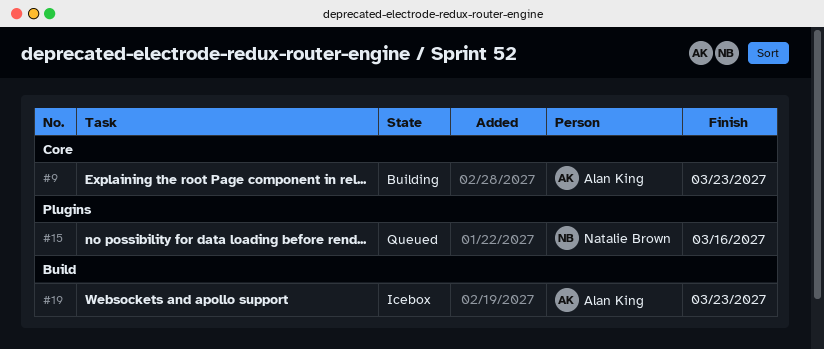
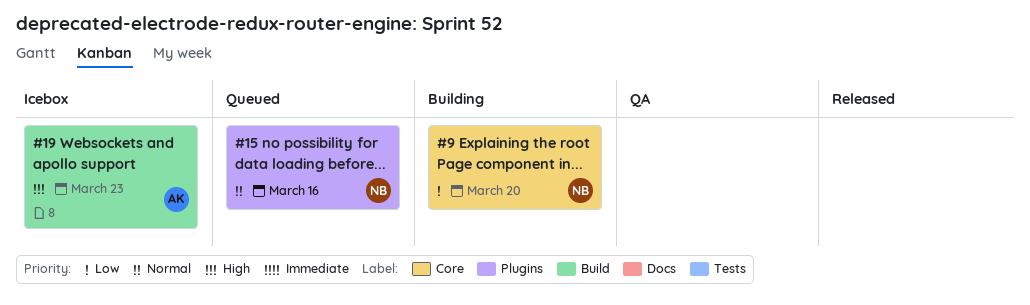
#9, owner: Alan King -> Natalie Brown
#9, due: Mar 23 -> Mar 20

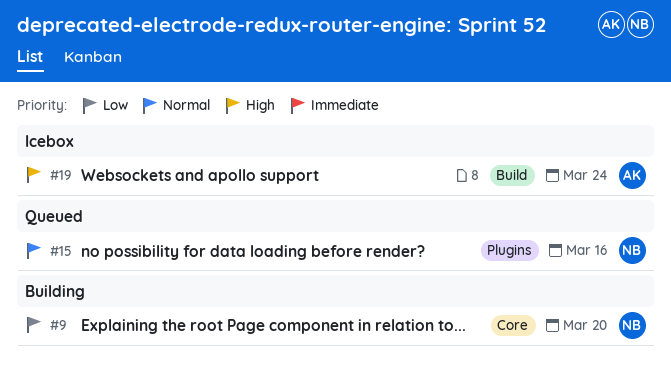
#19, due: Mar 23 -> Mar 24

